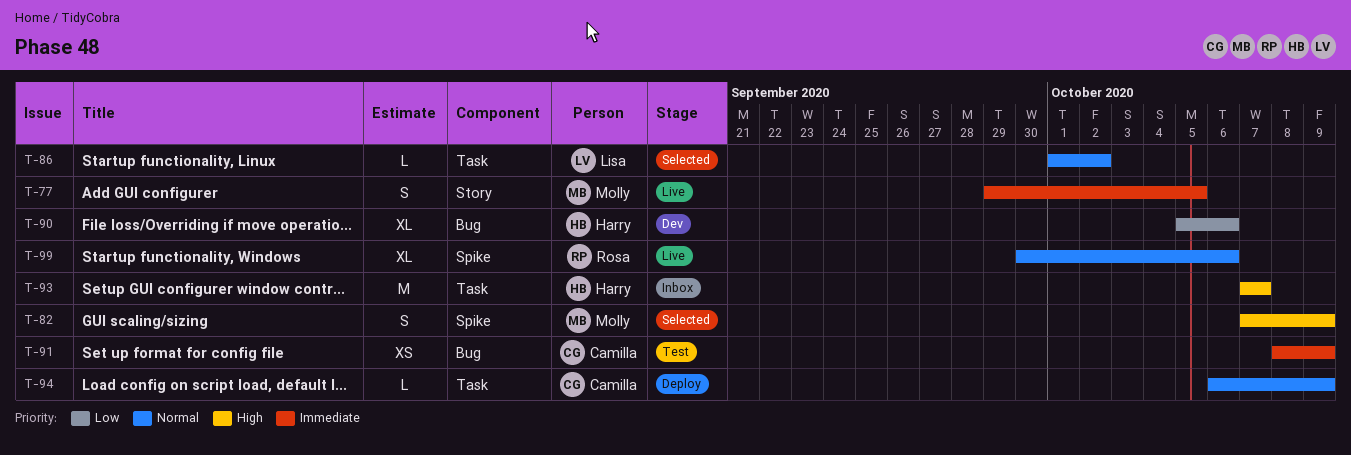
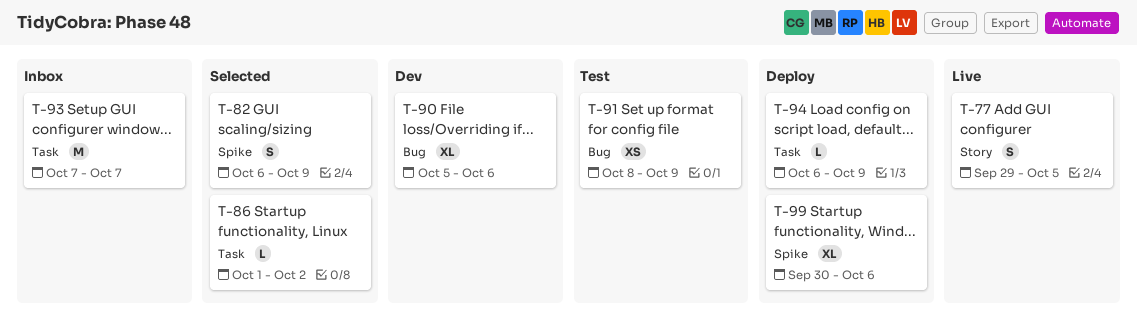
T-82, start: Oct 7 -> Oct 6
T-99, status: Live -> Deploy

